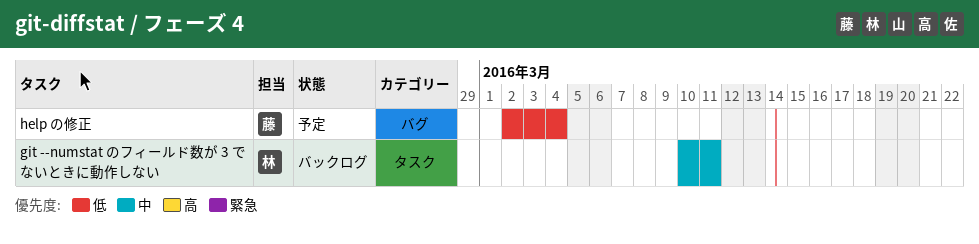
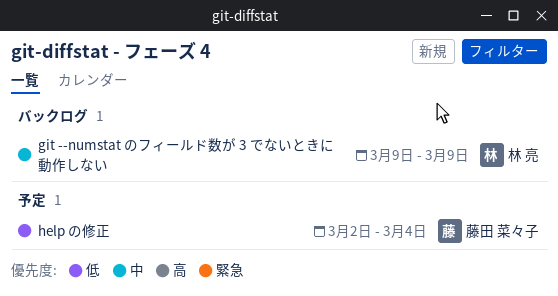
git --numstat のフィールド数が 3 でないときに動作しない, start: Mar 10 -> Mar 9
git --numstat のフィールド数が 3 でないときに動作しない, due: Mar 11 -> Mar 9

